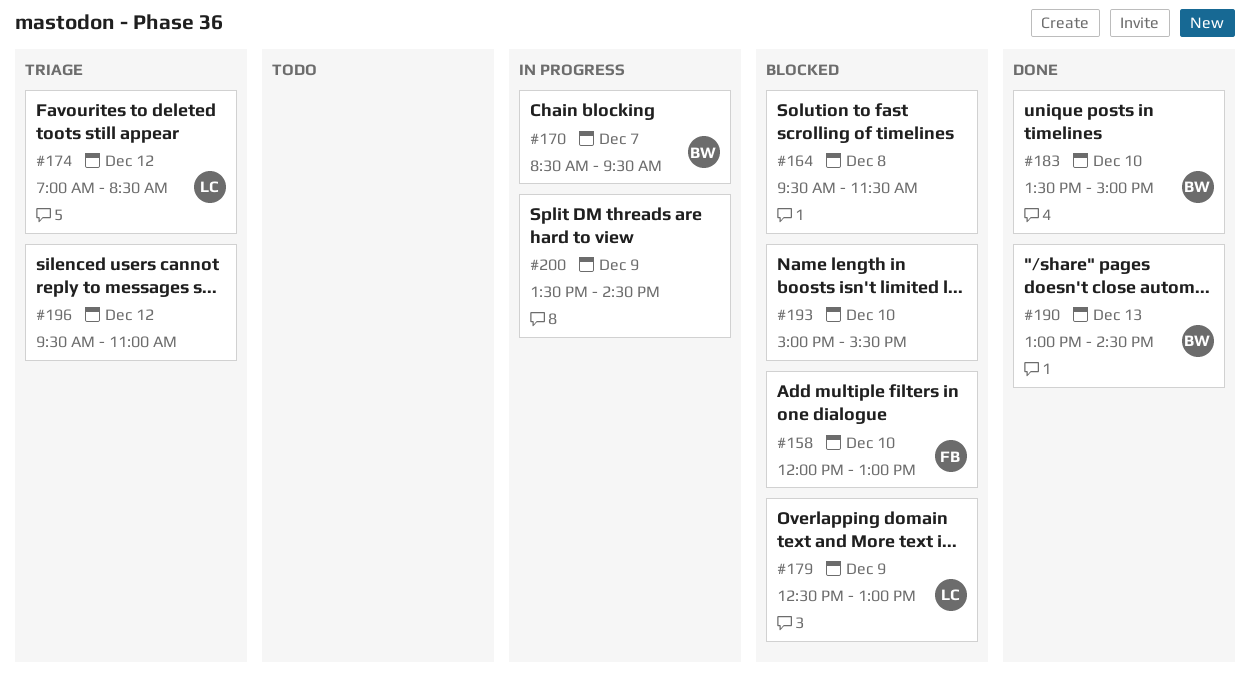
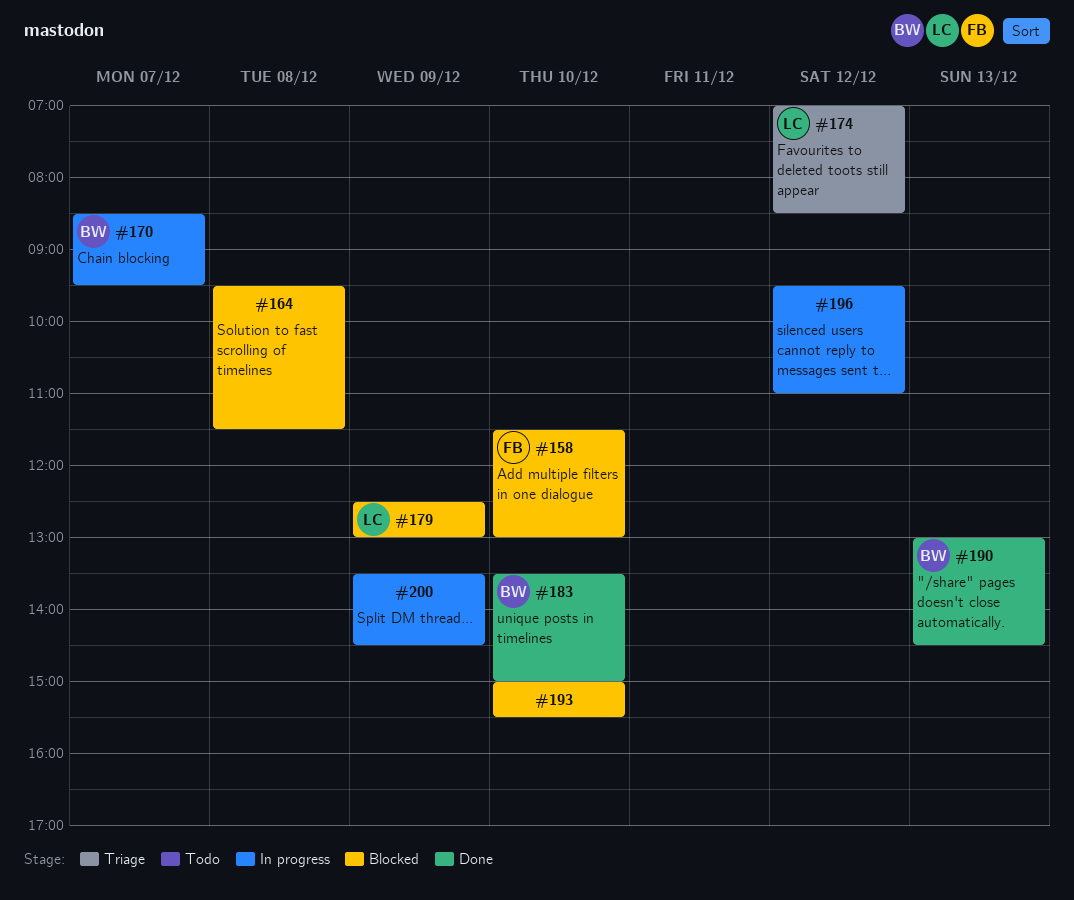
#158, begins: 12:00 -> 11:30
#196, status: Triage -> In progress

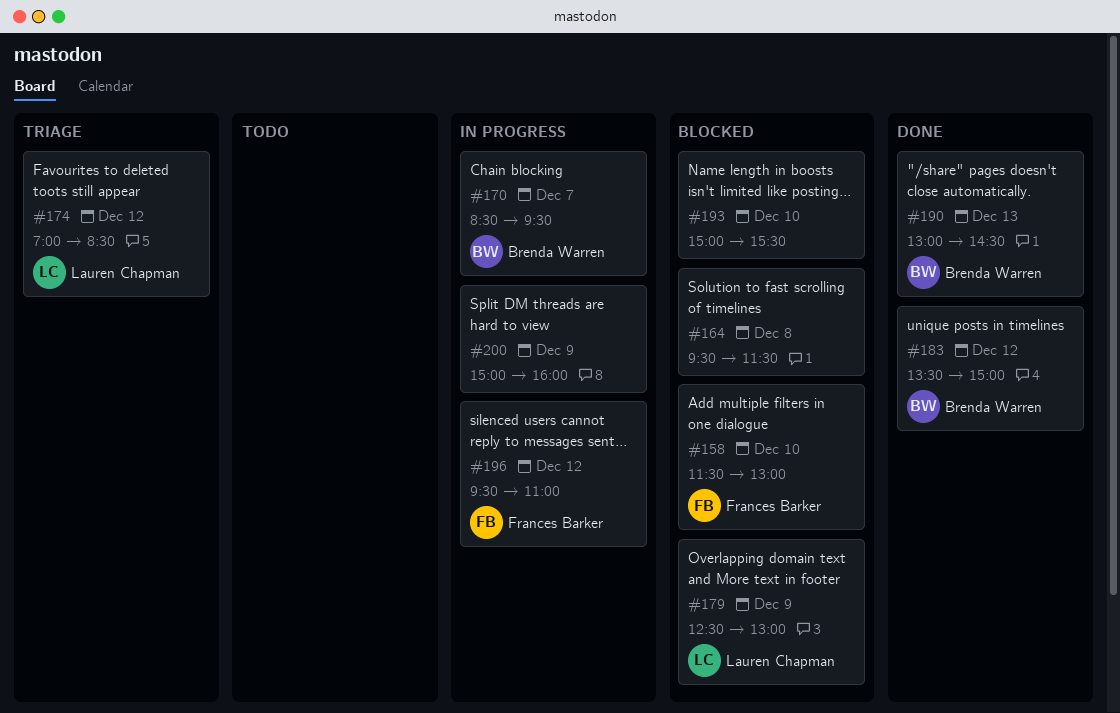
#183, day: Dec 10 -> Dec 12
#196, owner: none -> Frances Barker
#200, begins: 13:30 -> 15:00
#200, ends: 14:30 -> 16:00

